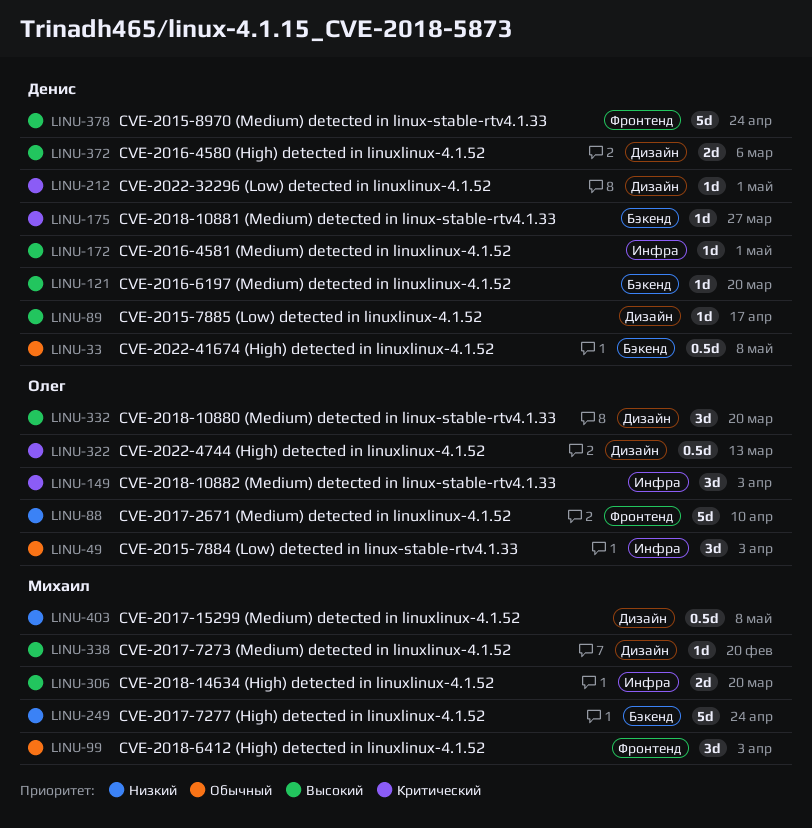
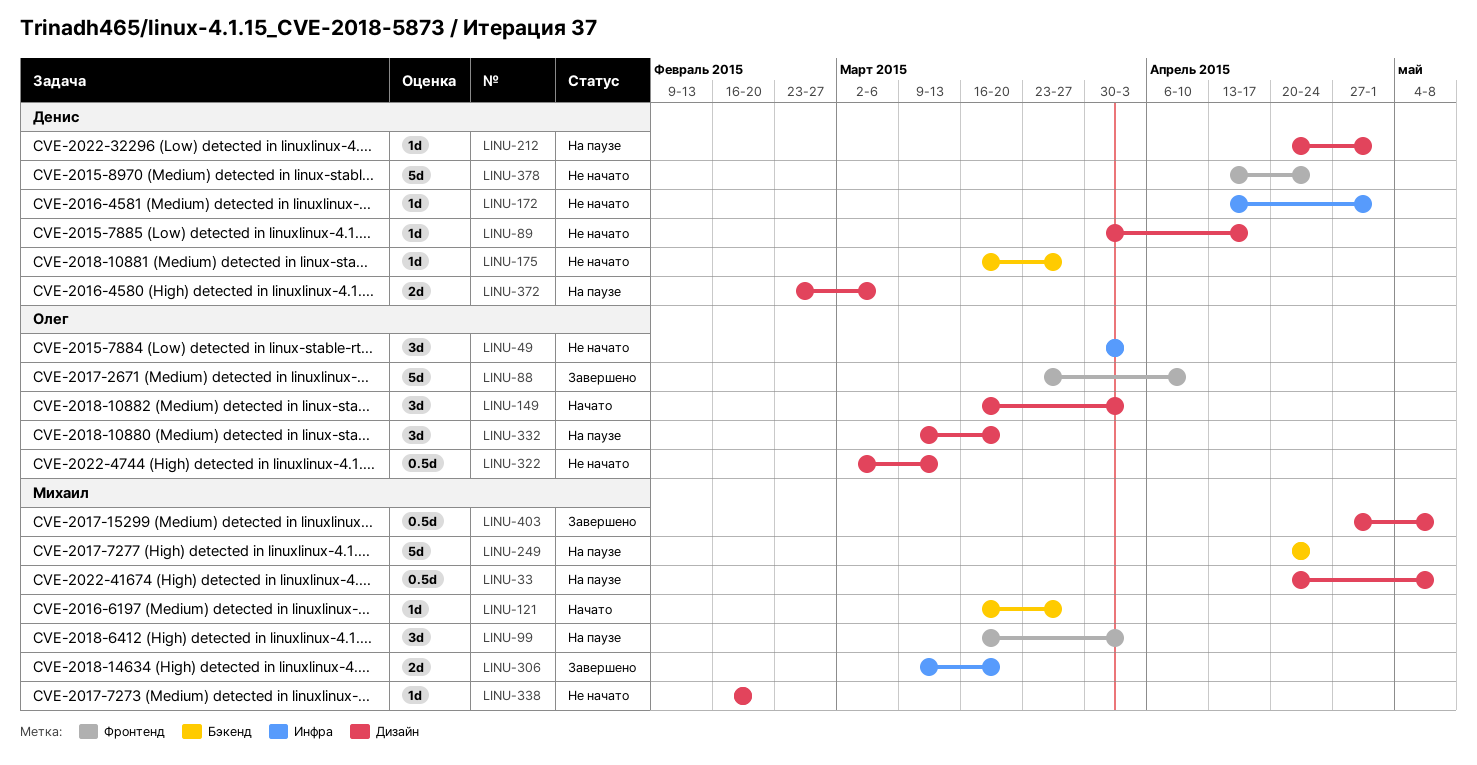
LINU-33, owner: Денис -> Михаил
LINU-33, label: Бэкенд -> Дизайн
LINU-121, owner: Денис -> Михаил
LINU-121, due: Mar 20 -> Mar 27
LINU-149, label: Инфра -> Дизайн

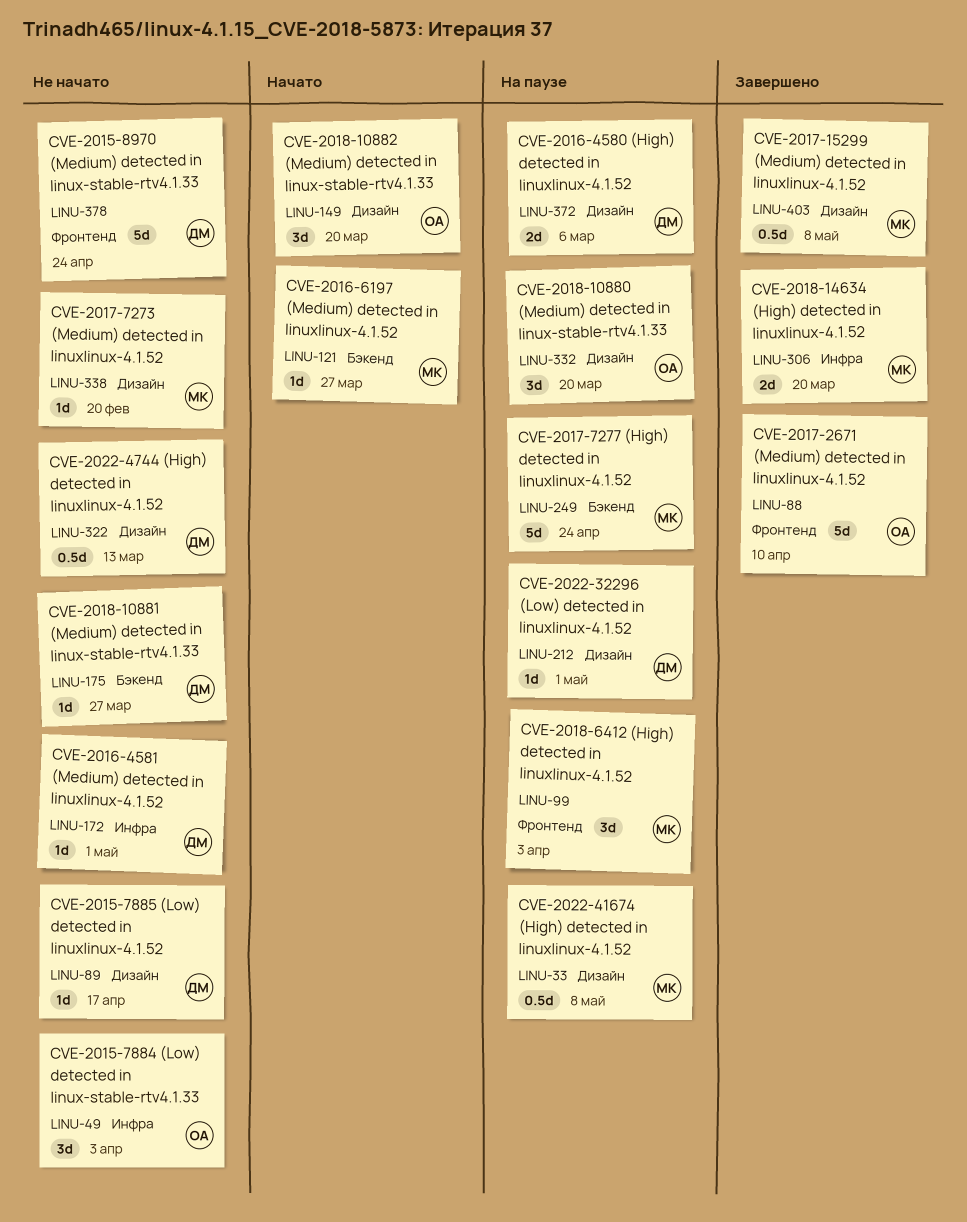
LINU-149, due: Apr 3 -> Mar 20
LINU-322, owner: Олег -> Денис

